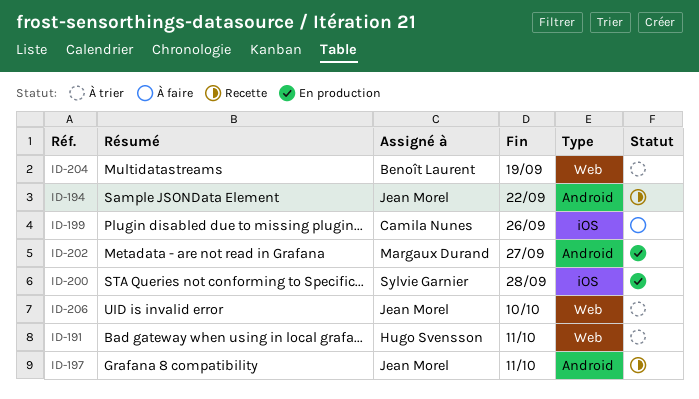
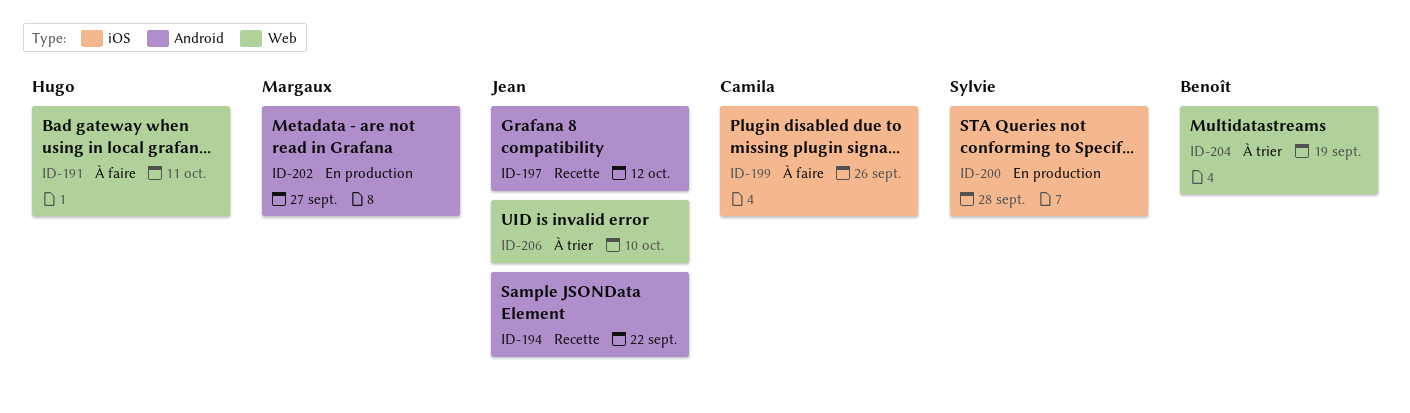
ID-191, status: À trier -> À faire
ID-197, due: Oct 11 -> Oct 12

